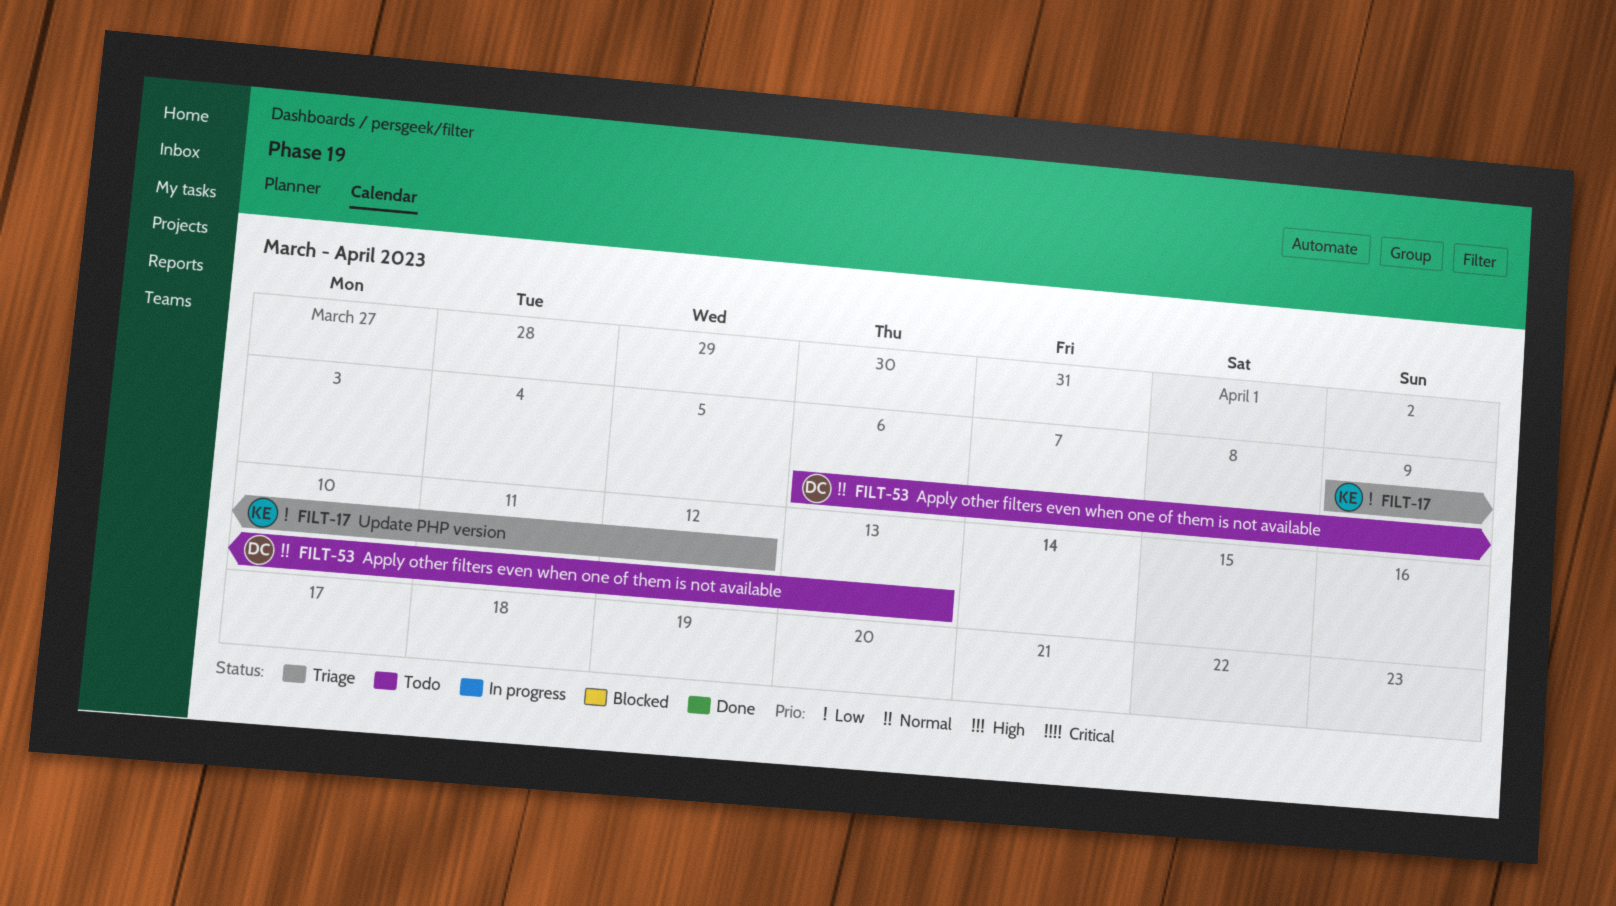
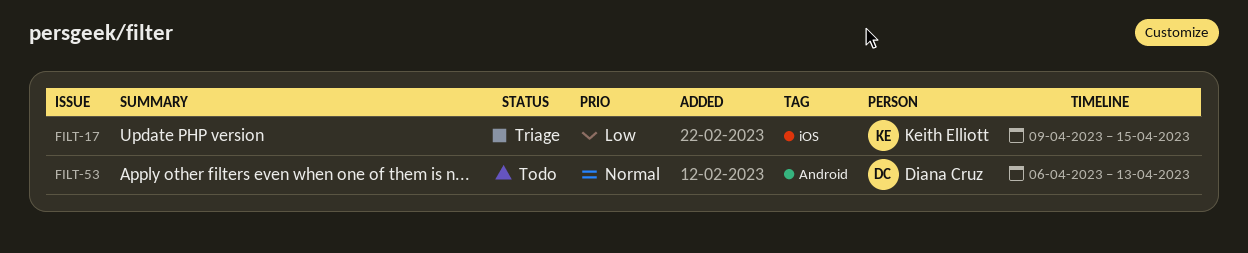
FILT-17, due: Apr 12 -> Apr 15

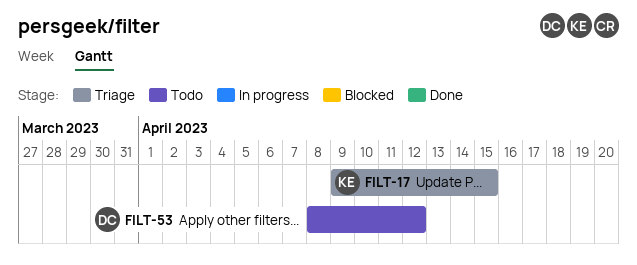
FILT-53, start: Apr 6 -> Apr 8
FILT-53, due: Apr 13 -> Apr 12

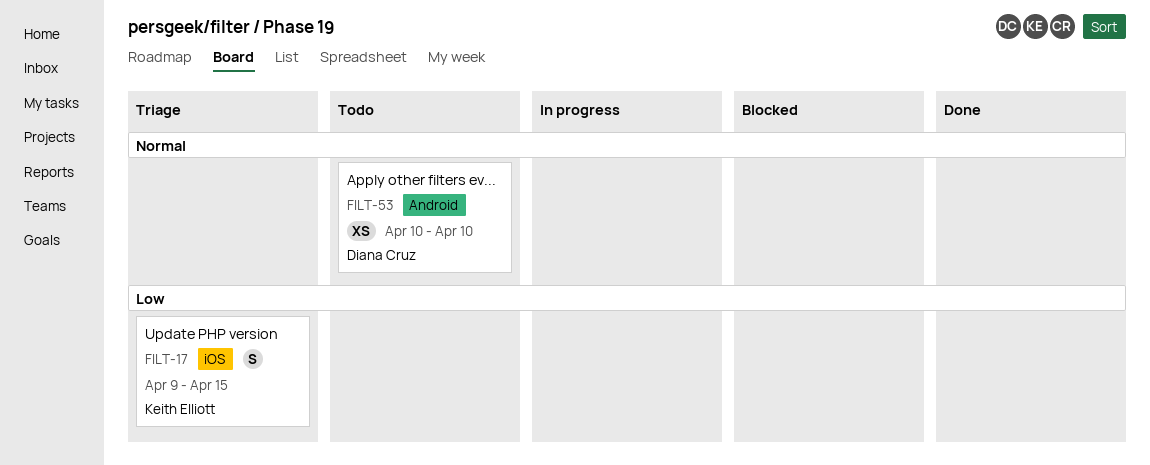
FILT-53, start: Apr 8 -> Apr 10
FILT-53, due: Apr 12 -> Apr 10

